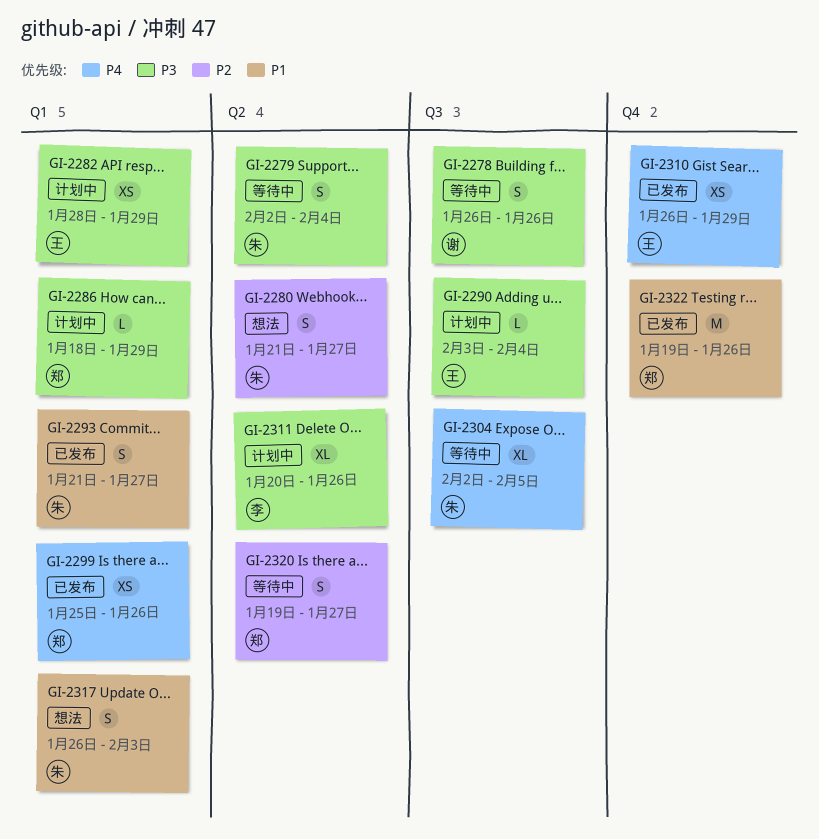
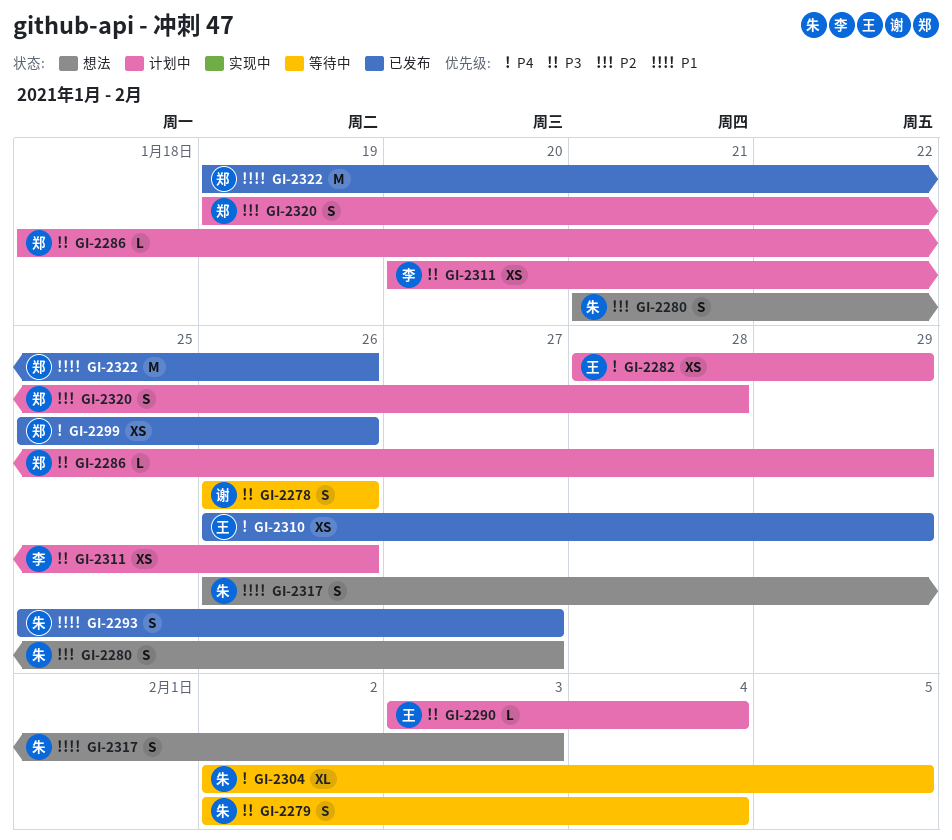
GI-2282, priority: P3 -> P4
GI-2293, start: Jan 21 -> Jan 25
GI-2311, estimate: XL -> XS
GI-2320, status: 等待中 -> 计划中
GI-2320, due: Jan 27 -> Jan 28

